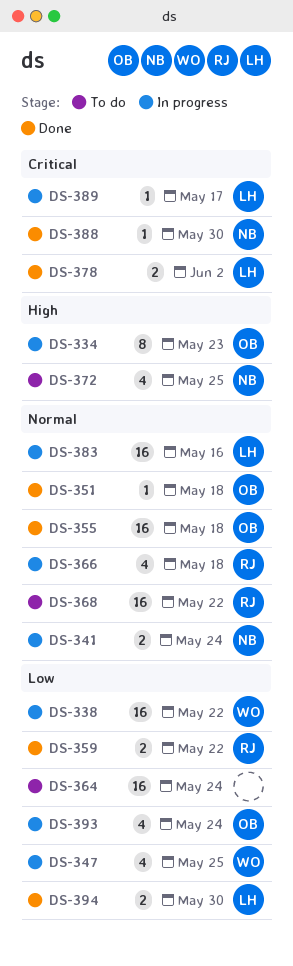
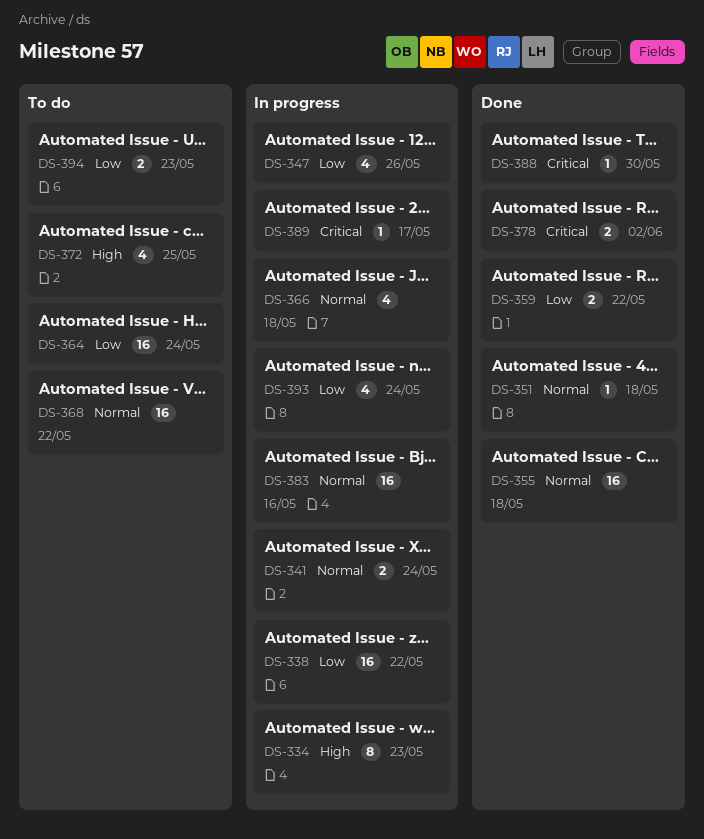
DS-347, due: May 25 -> May 26
DS-394, status: Done -> To do
DS-394, due: May 30 -> May 23

